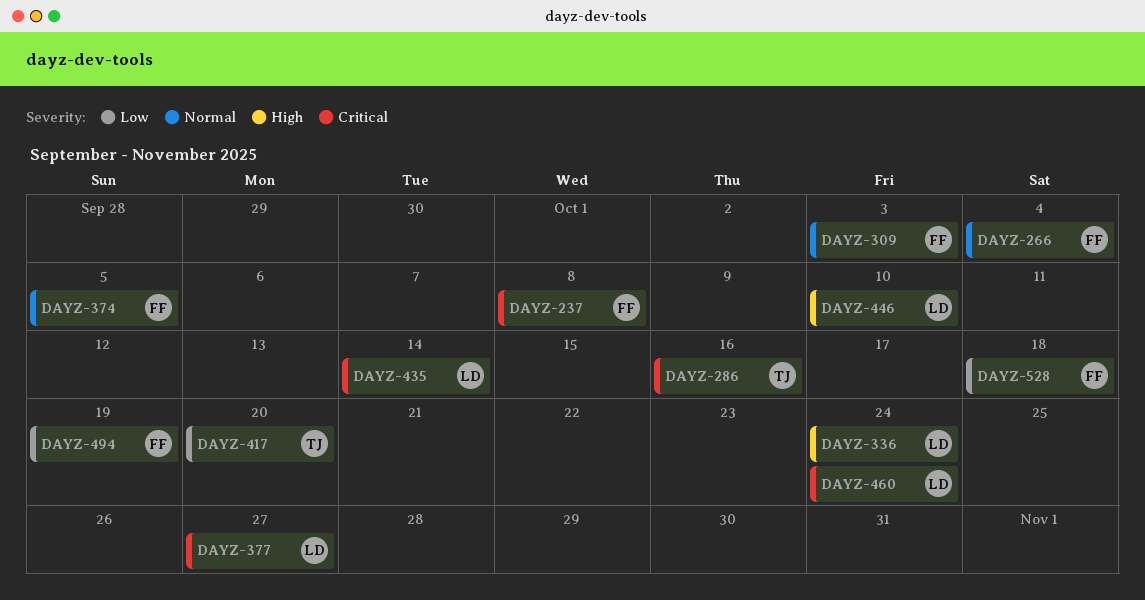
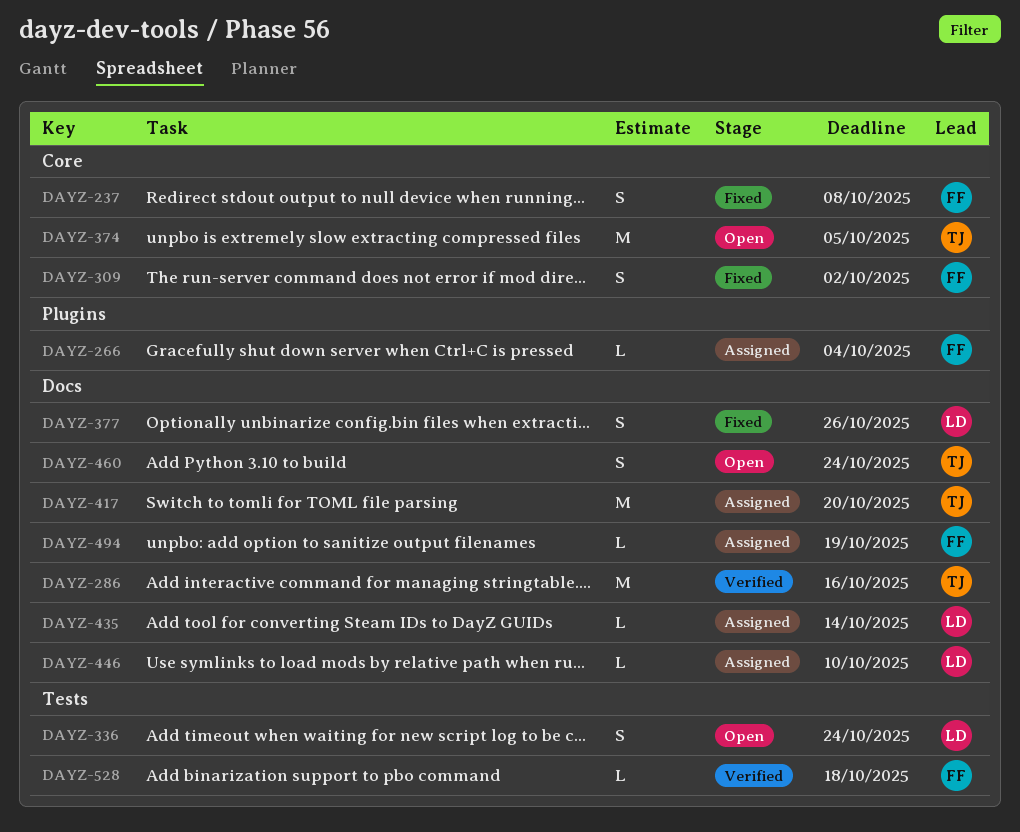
DAYZ-309, due: Oct 3 -> Oct 2
DAYZ-374, owner: FF -> TJ
DAYZ-377, due: Oct 27 -> Oct 26
DAYZ-460, owner: LD -> TJ

